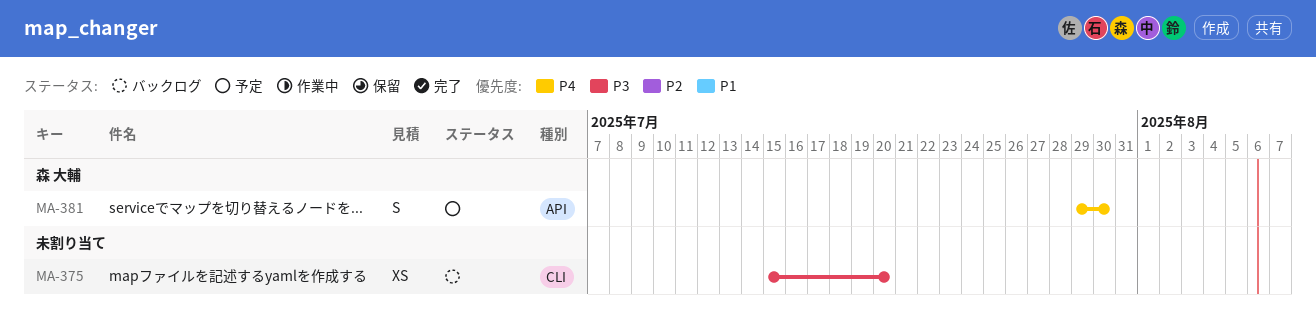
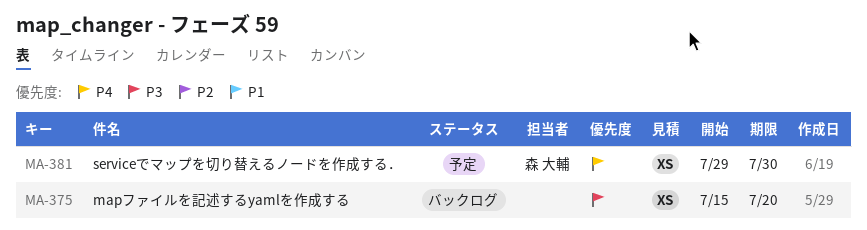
MA-381, estimate: S -> XS

